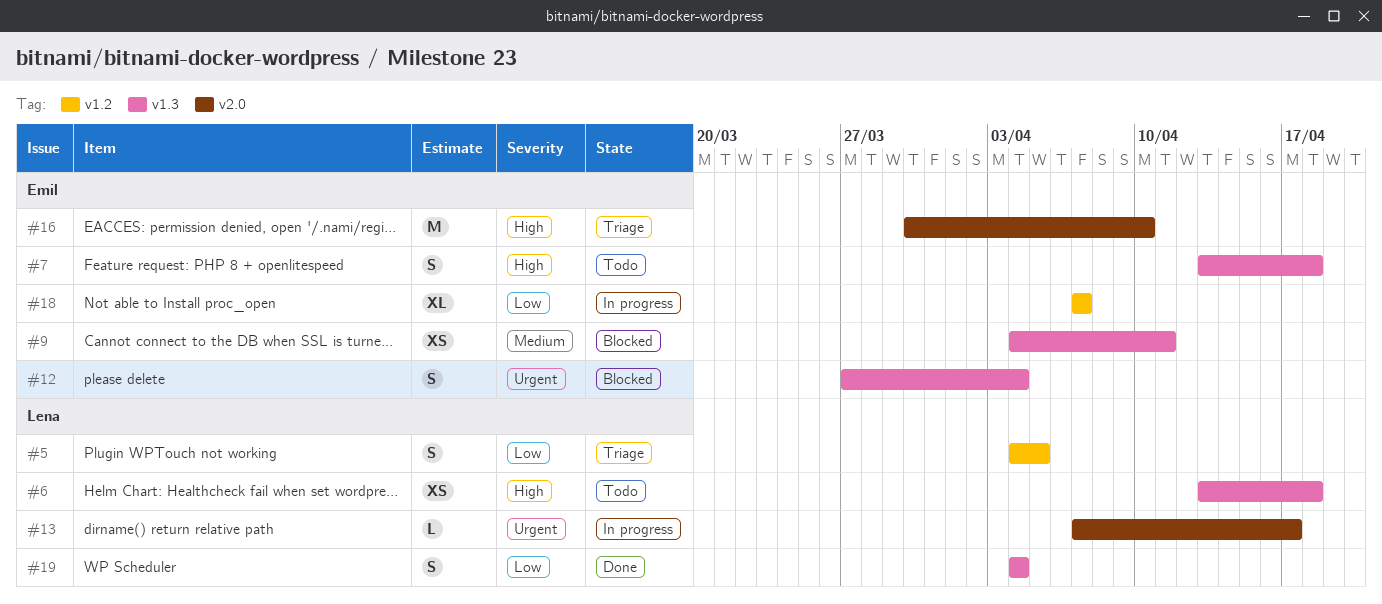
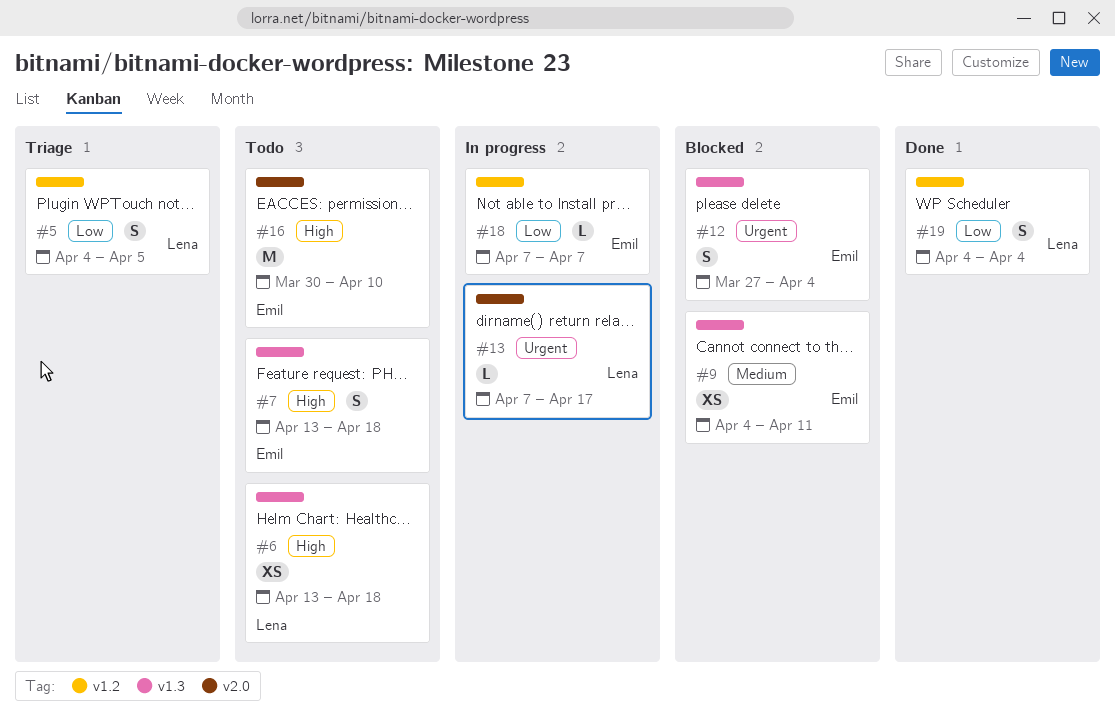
#16, status: Triage -> Todo
#18, estimate: XL -> L
#19, label: v1.3 -> v1.2

